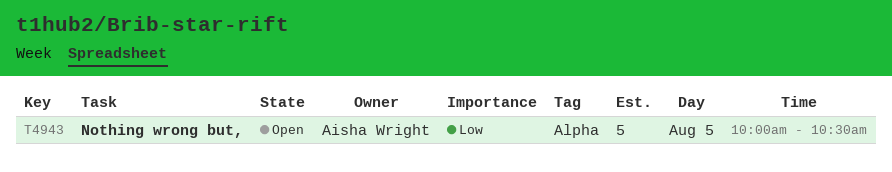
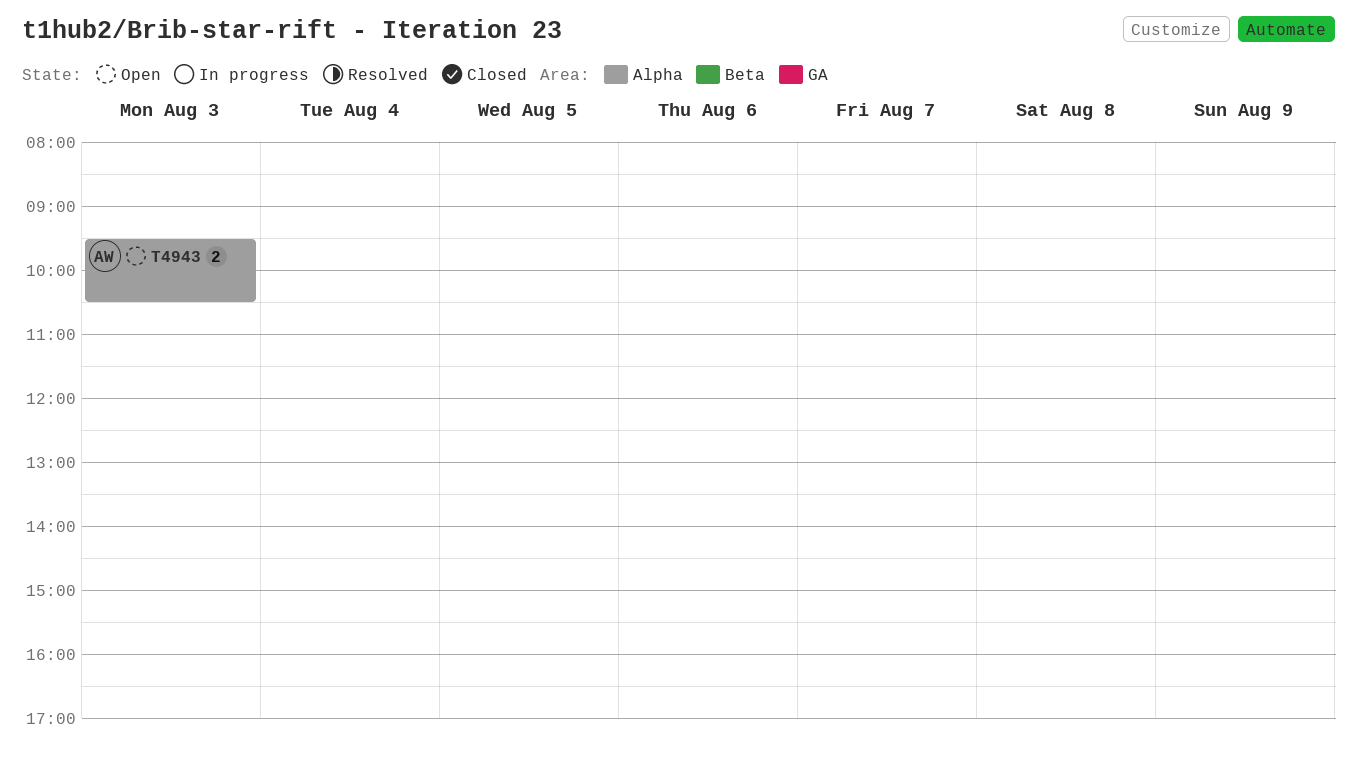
T4943, estimate: 5 -> 2
T4943, day: Aug 5 -> Aug 3
T4943, begins: 10:00 -> 09:30

